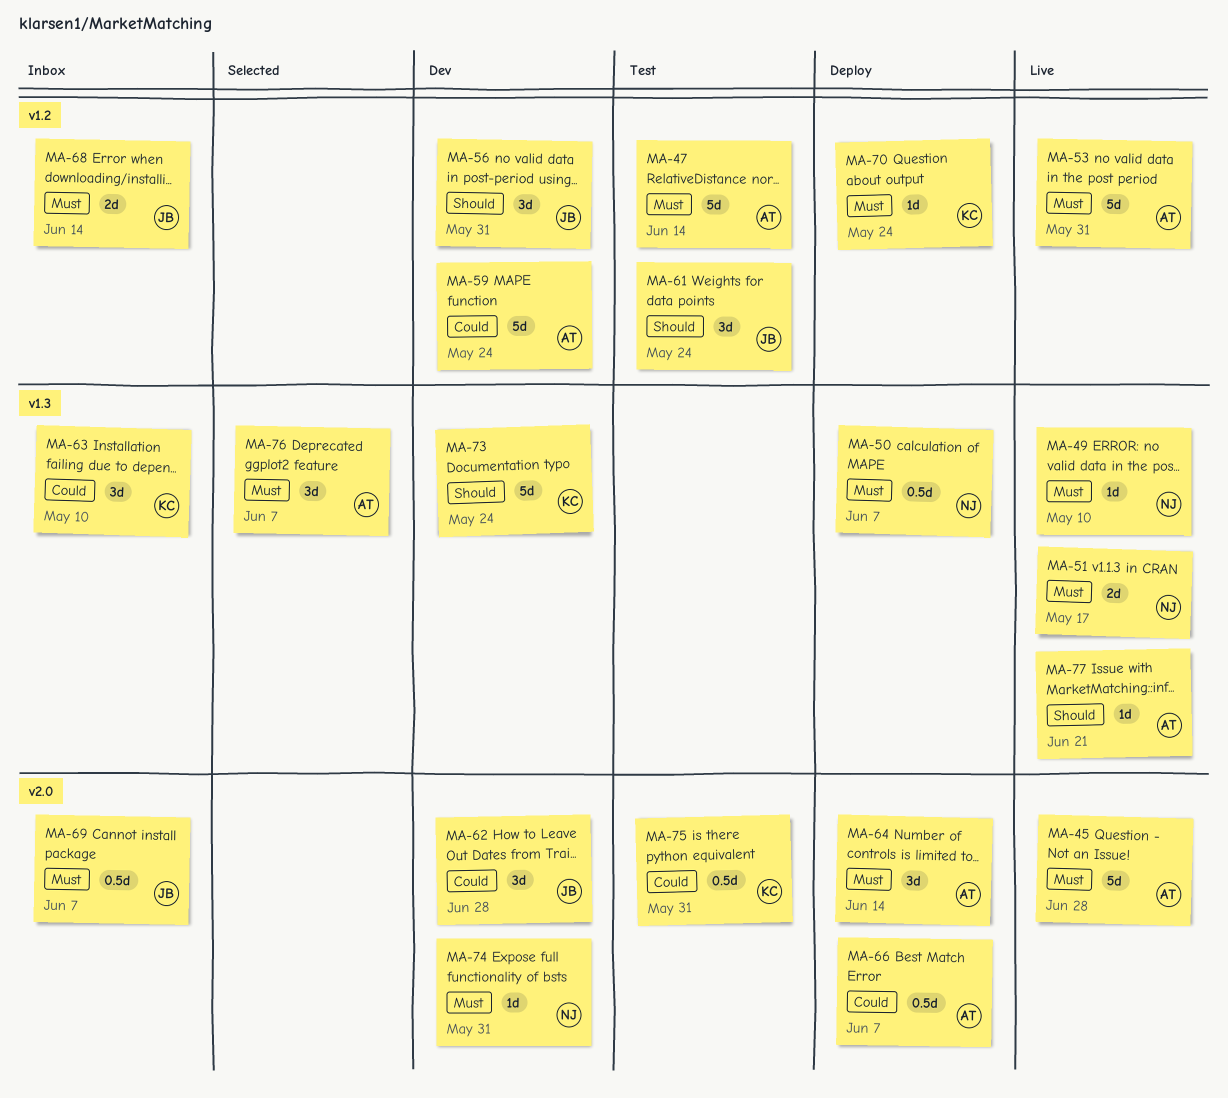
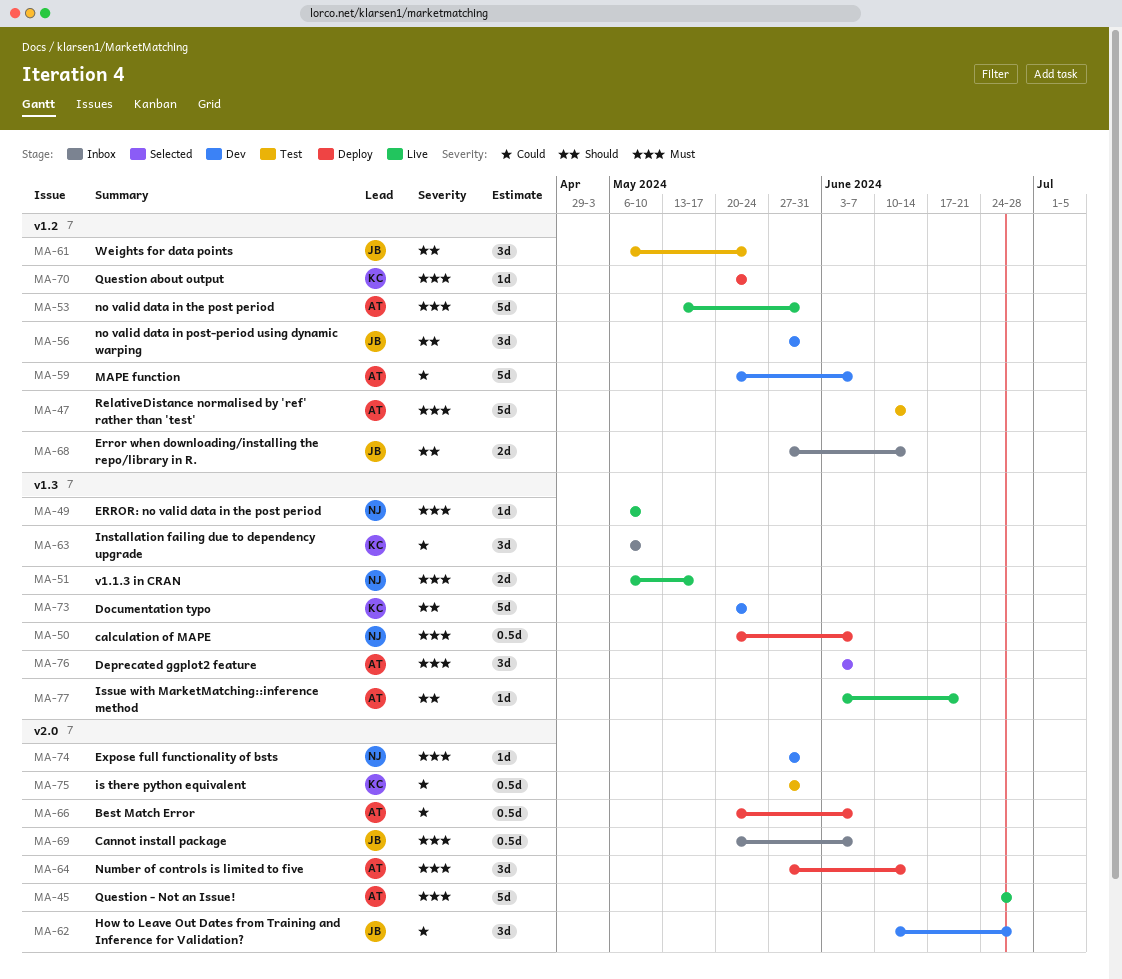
MA-59, due: May 24 -> Jun 7
MA-68, priority: Must -> Should

